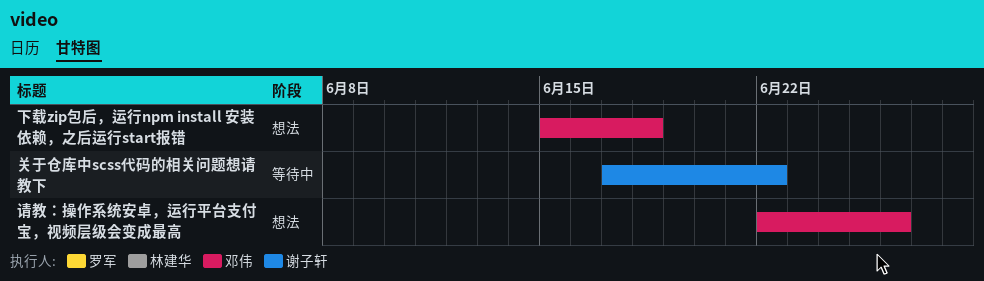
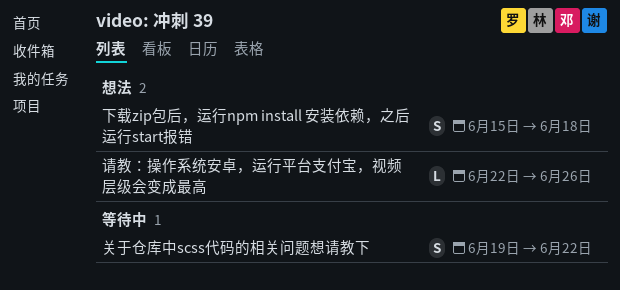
关于仓库中scss代码的相关问题想请教下, start: Jun 17 -> Jun 19

